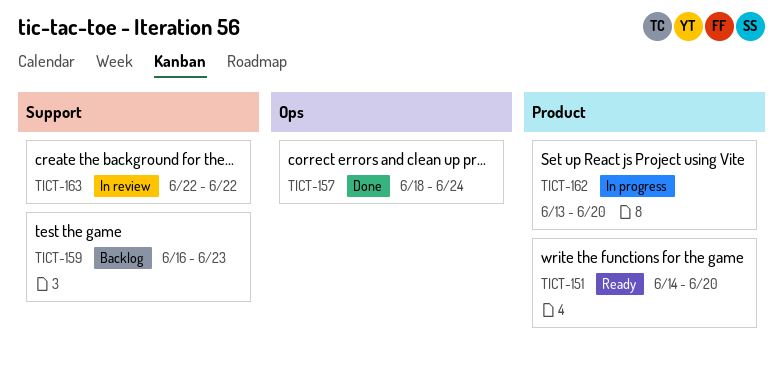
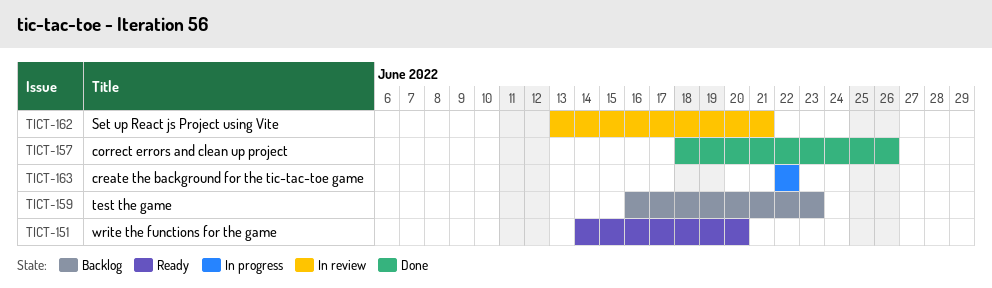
TICT-157, due: Jun 24 -> Jun 26
TICT-162, status: In progress -> In review
TICT-162, due: Jun 20 -> Jun 21
TICT-163, status: In review -> In progress

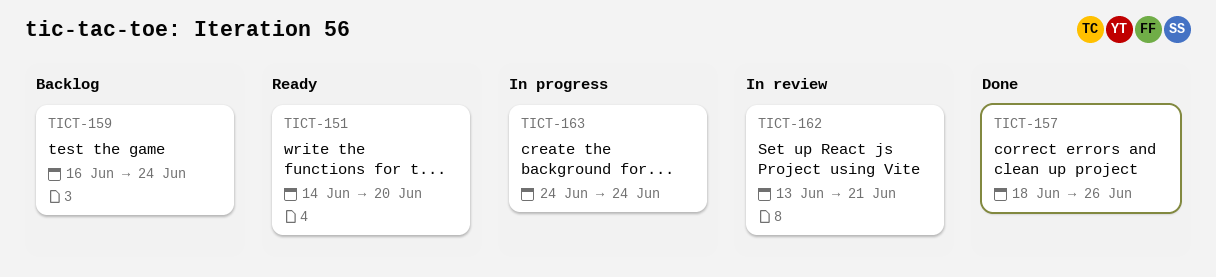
TICT-159, due: Jun 23 -> Jun 24
TICT-163, start: Jun 22 -> Jun 24
TICT-163, due: Jun 22 -> Jun 24

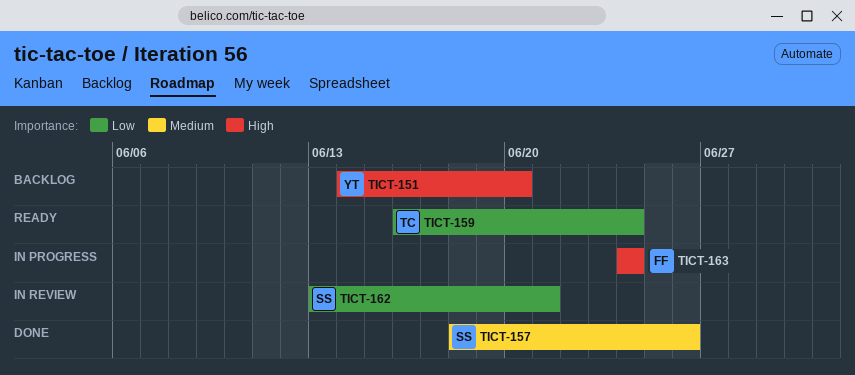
TICT-151, status: Ready -> Backlog
TICT-159, status: Backlog -> Ready

